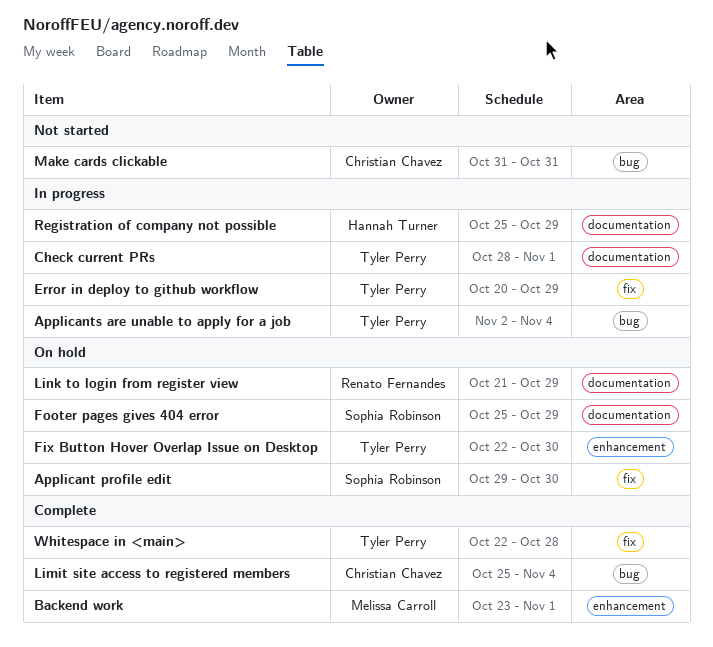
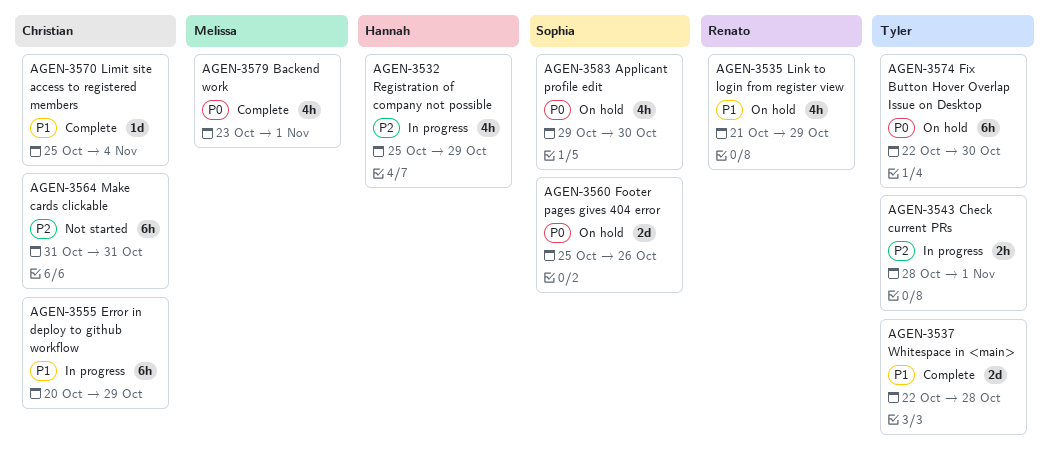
Applicants are unable to apply for a job: present -> none
Error in deploy to github workflow, owner: Tyler Perry -> Christian Chavez
Footer pages gives 404 error, due: Oct 29 -> Oct 26

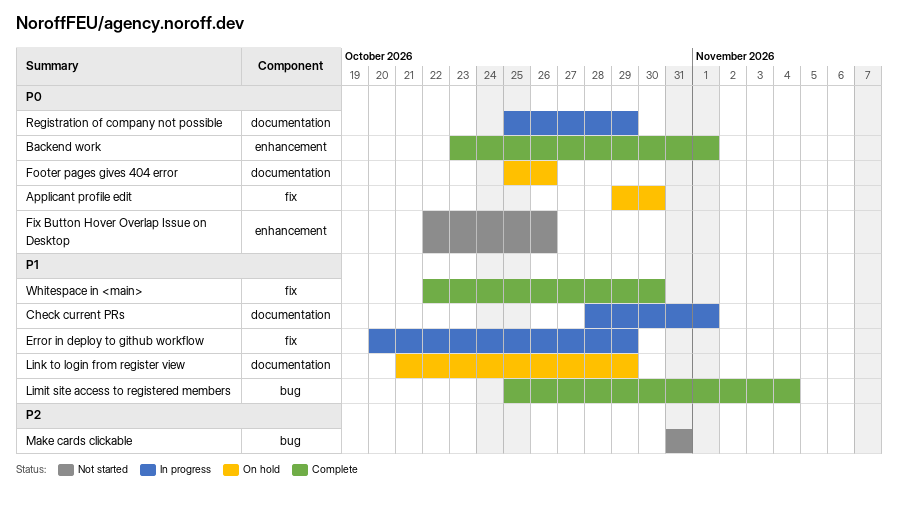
Check current PRs, priority: P2 -> P1
Fix Button Hover Overlap Issue on Desktop, status: On hold -> Not started
Fix Button Hover Overlap Issue on Desktop, due: Oct 30 -> Oct 26
Registration of company not possible, priority: P2 -> P0
Whitespace in <main>, due: Oct 28 -> Oct 30

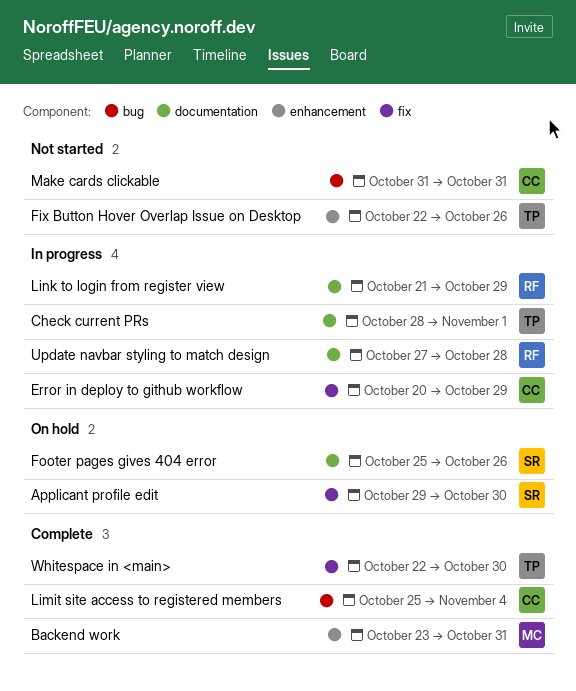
Backend work, due: Nov 1 -> Oct 31
Link to login from register view, status: On hold -> In progress
Registration of company not possible: present -> none
Update navbar styling to match design: none -> present

